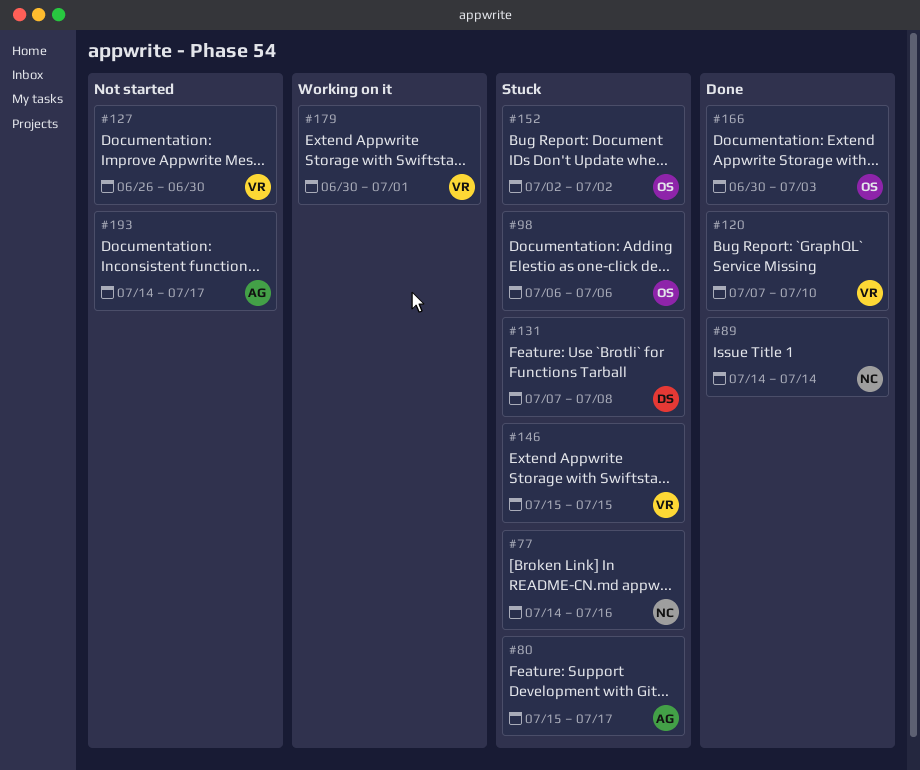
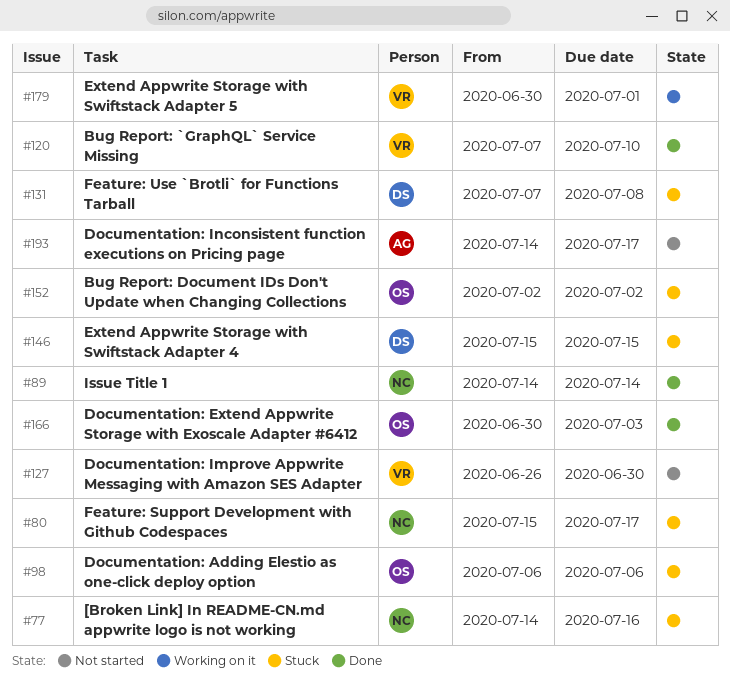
#80, owner: AG -> NC
#146, owner: VR -> DS

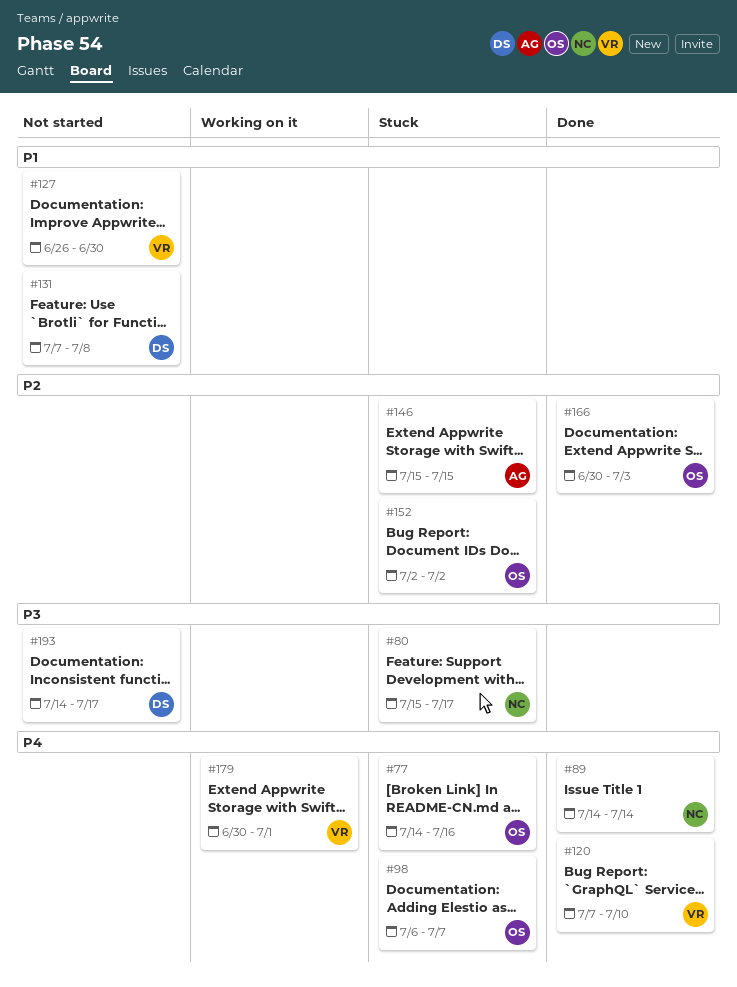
#77, owner: NC -> OS
#98, due: Jul 6 -> Jul 7
#131, status: Stuck -> Not started
#146, owner: DS -> AG
#193, owner: AG -> DS

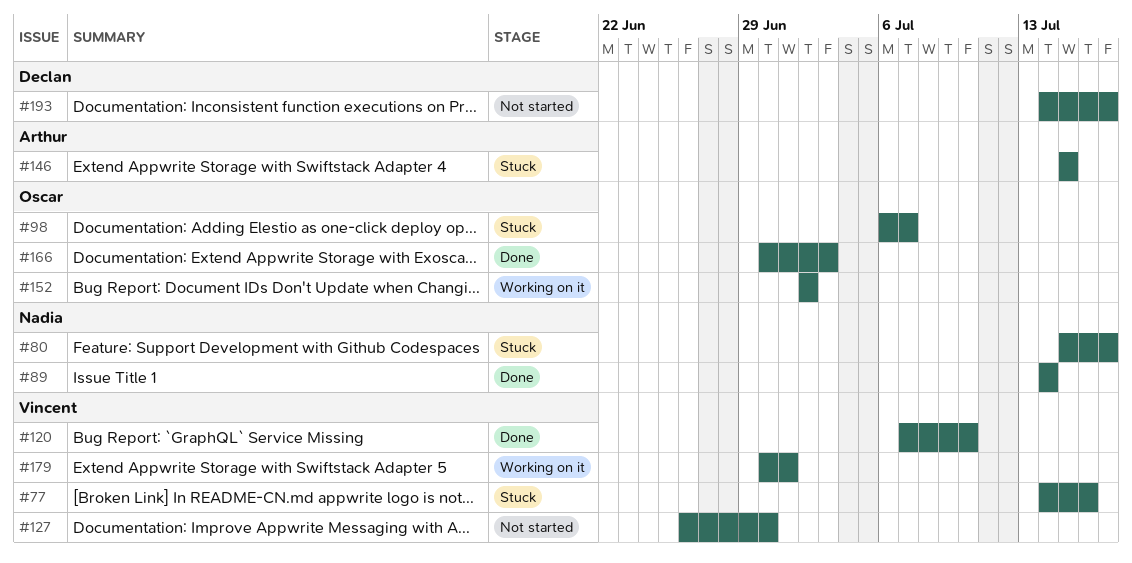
#77, owner: Oscar -> Vincent
#131: present -> none
#152, status: Stuck -> Working on it

